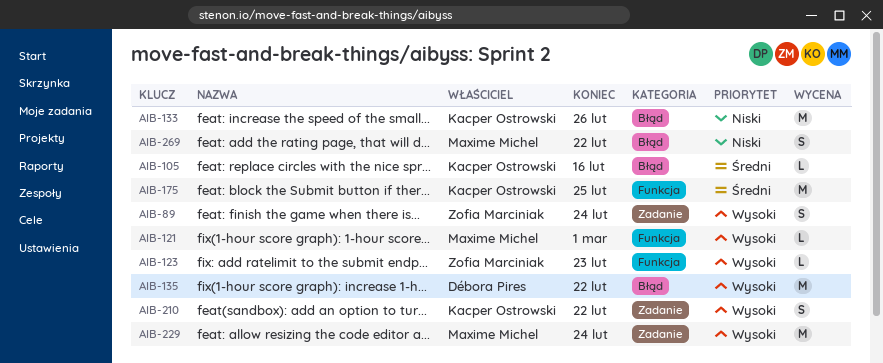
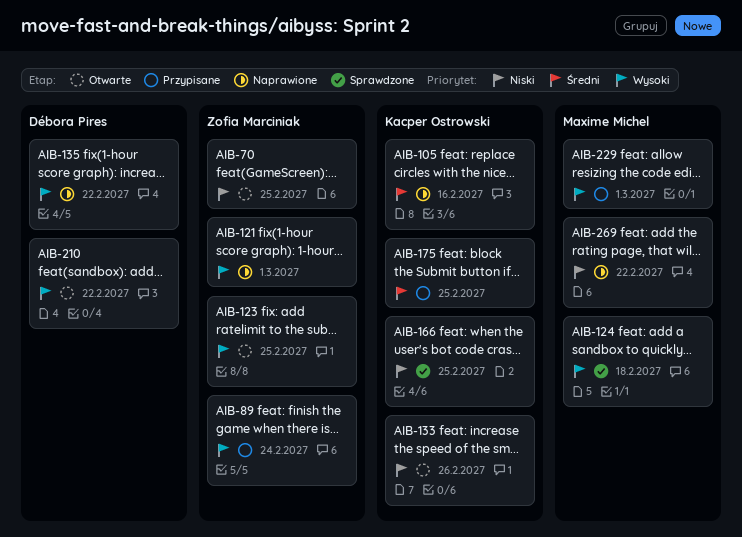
AIB-70: none -> present
AIB-121, owner: Maxime Michel -> Zofia Marciniak
AIB-123, due: Feb 23 -> Feb 25
AIB-124: none -> present
AIB-166: none -> present
AIB-210, owner: Kacper Ostrowski -> Débora Pires
AIB-229, due: Feb 24 -> Mar 1

